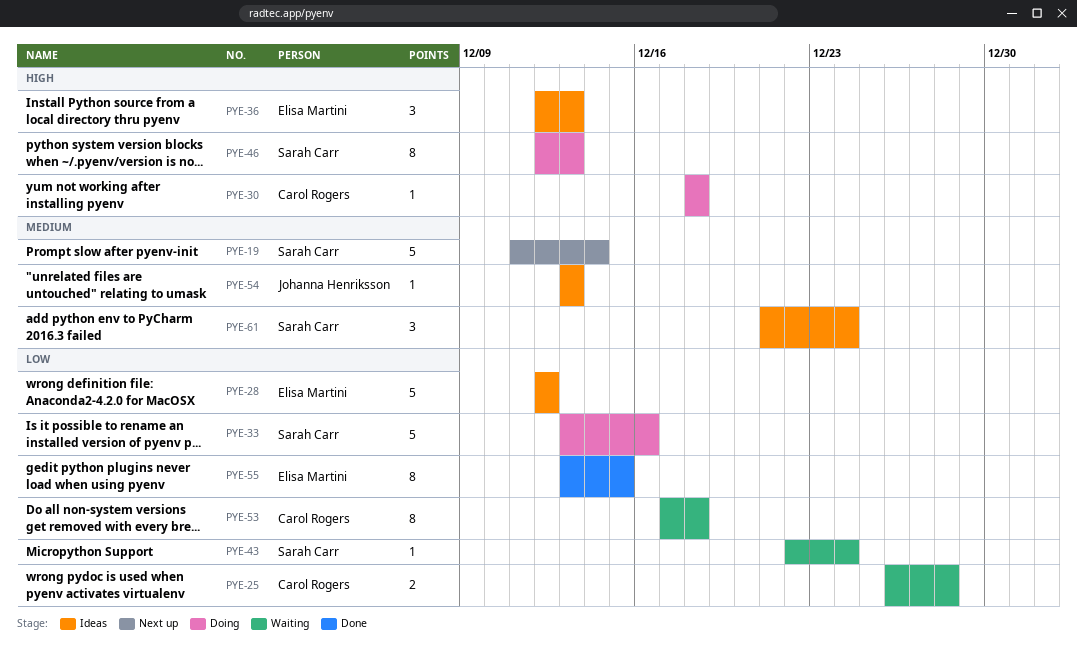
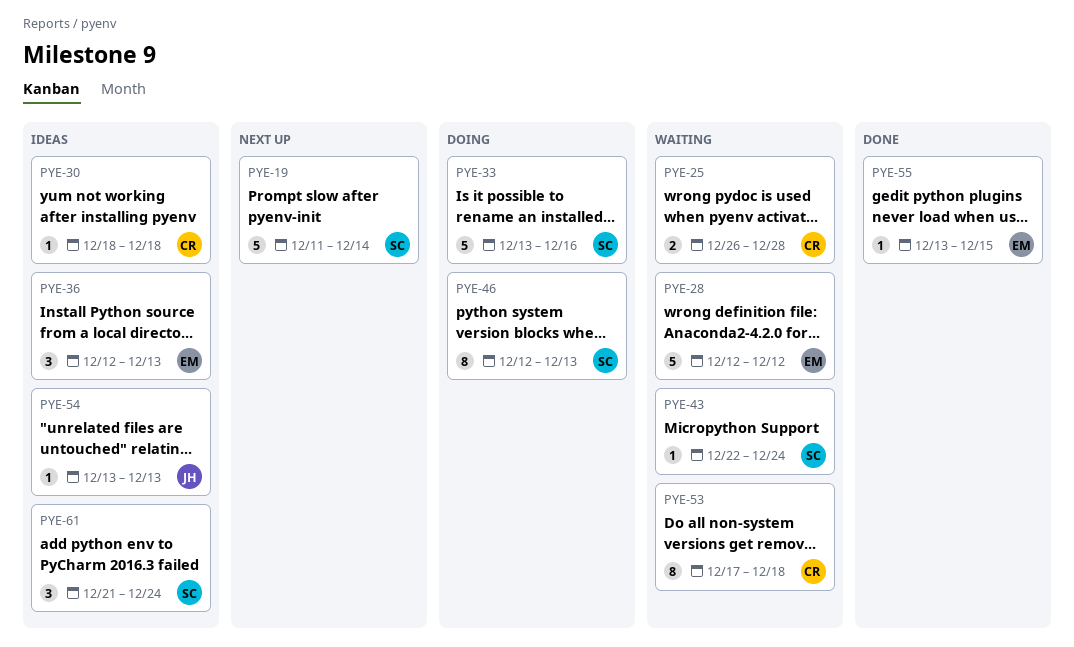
PYE-28, status: Ideas -> Waiting
PYE-30, status: Doing -> Ideas
PYE-55, estimate: 8 -> 1

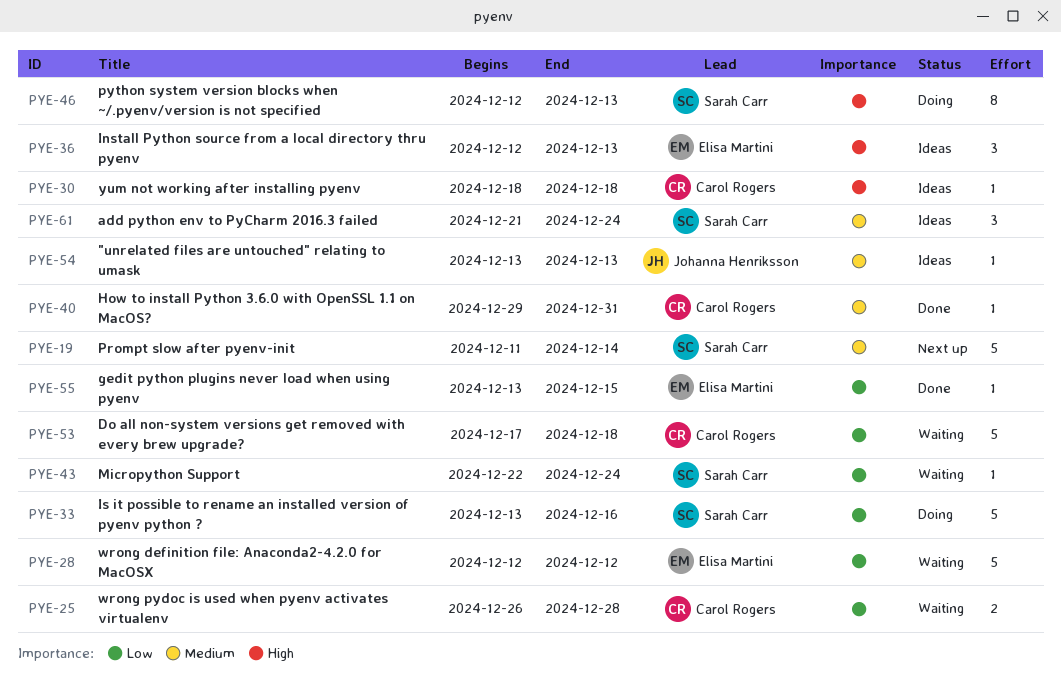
PYE-40: none -> present
PYE-53, estimate: 8 -> 5

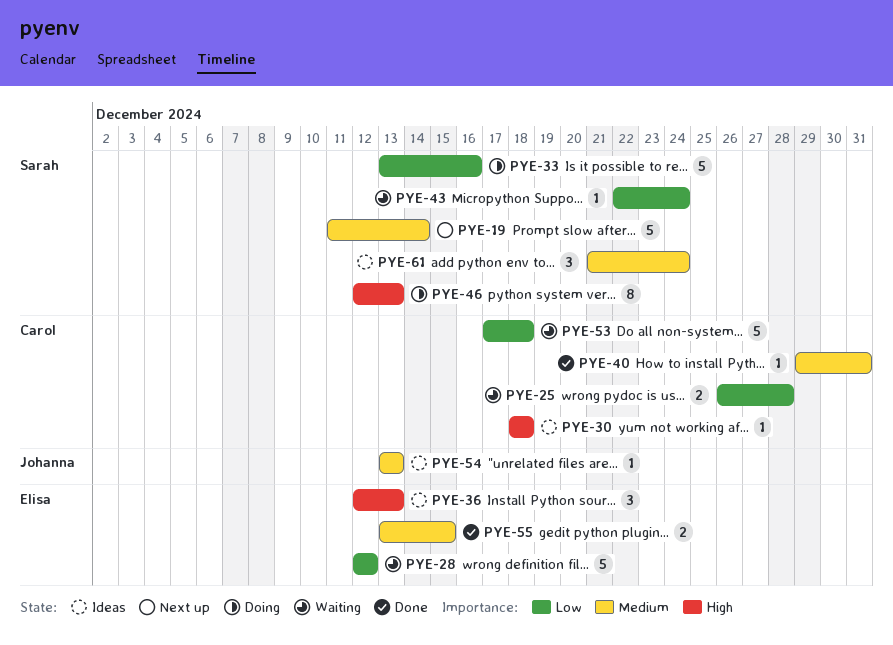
PYE-55, priority: Low -> Medium
PYE-55, estimate: 1 -> 2

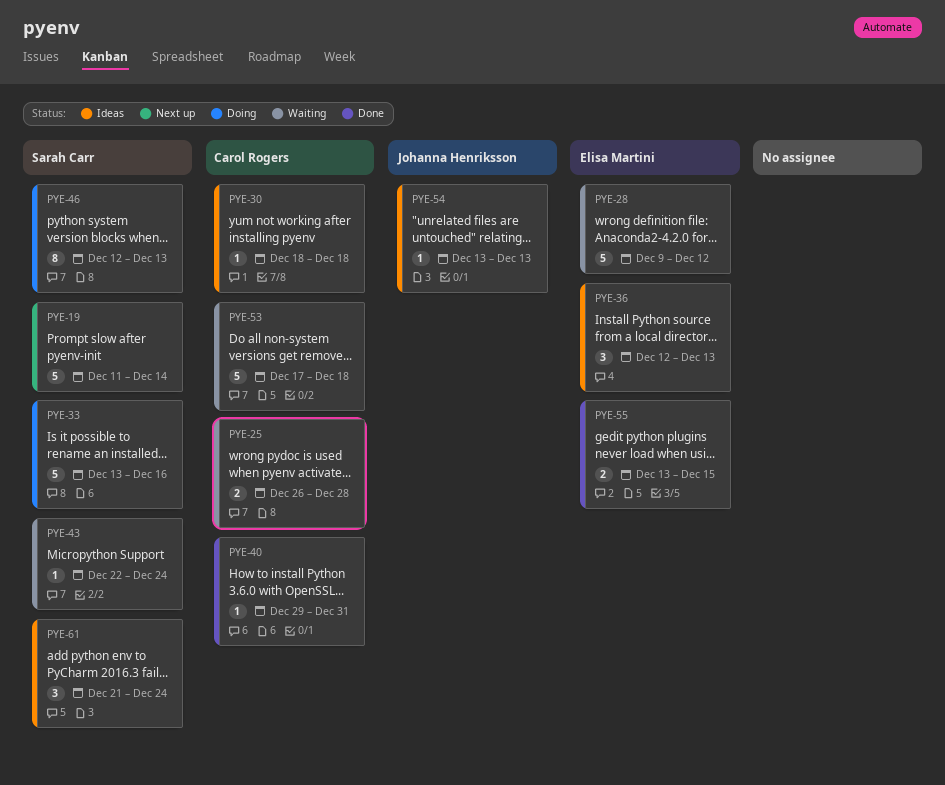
PYE-28, start: Dec 12 -> Dec 9

